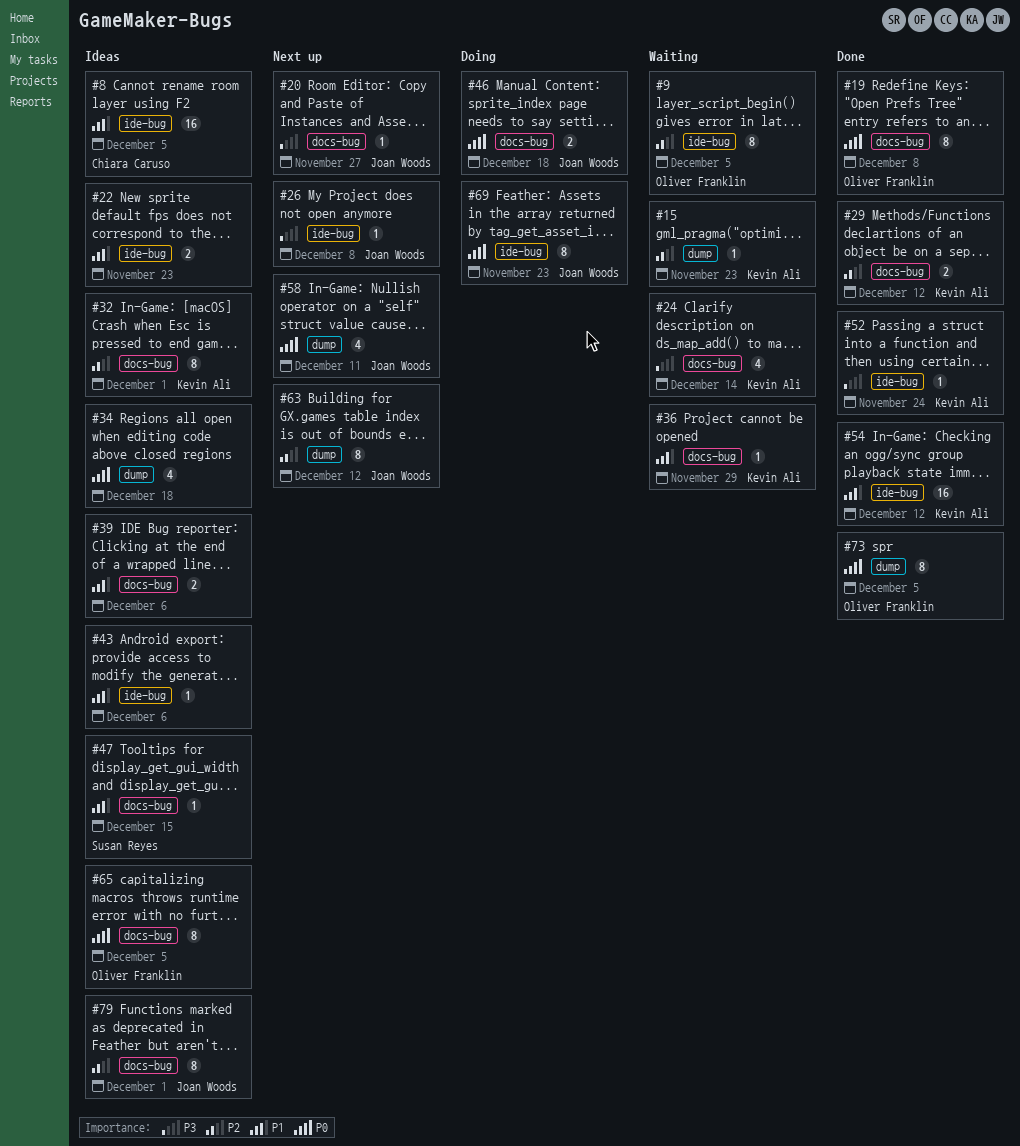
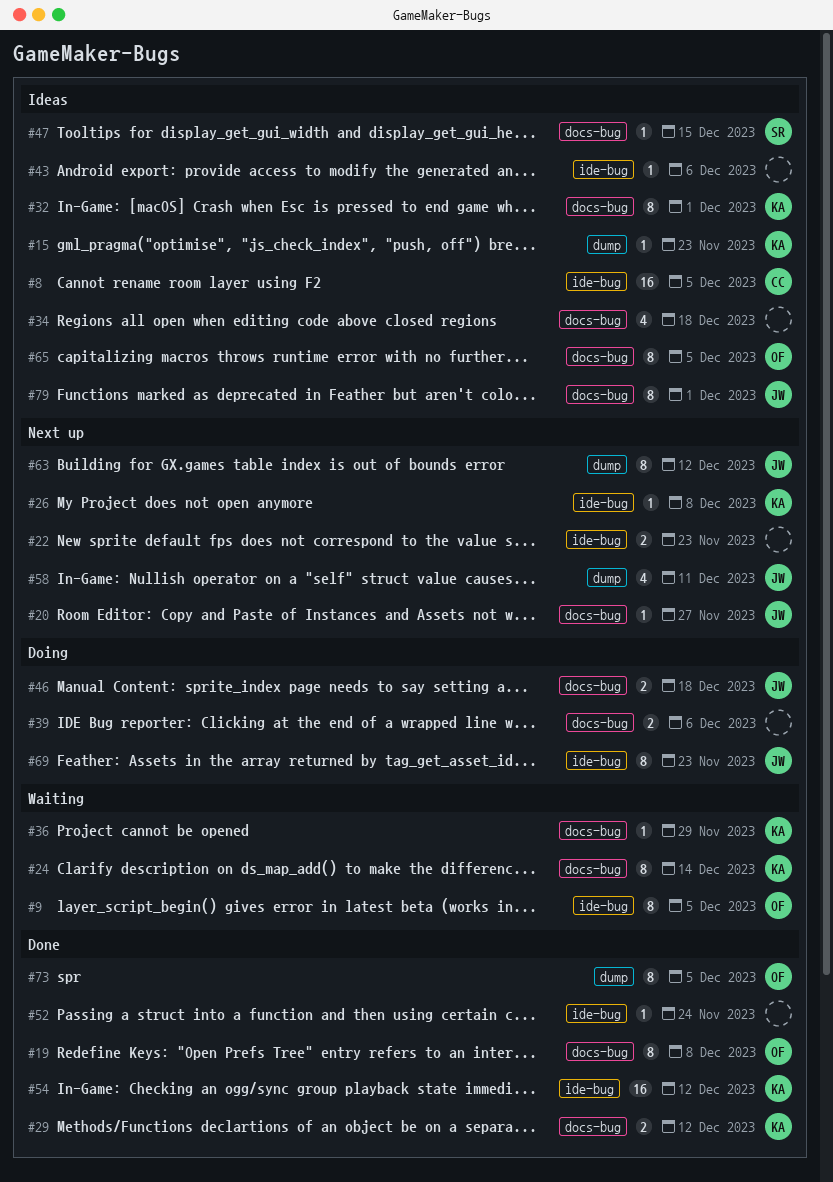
#15, status: Waiting -> Ideas
#22, status: Ideas -> Next up
#24, estimate: 4 -> 8
#26, owner: Joan Woods -> Kevin Ali
#34, label: dump -> docs-bug
#39, status: Ideas -> Doing
#52, owner: Kevin Ali -> none

